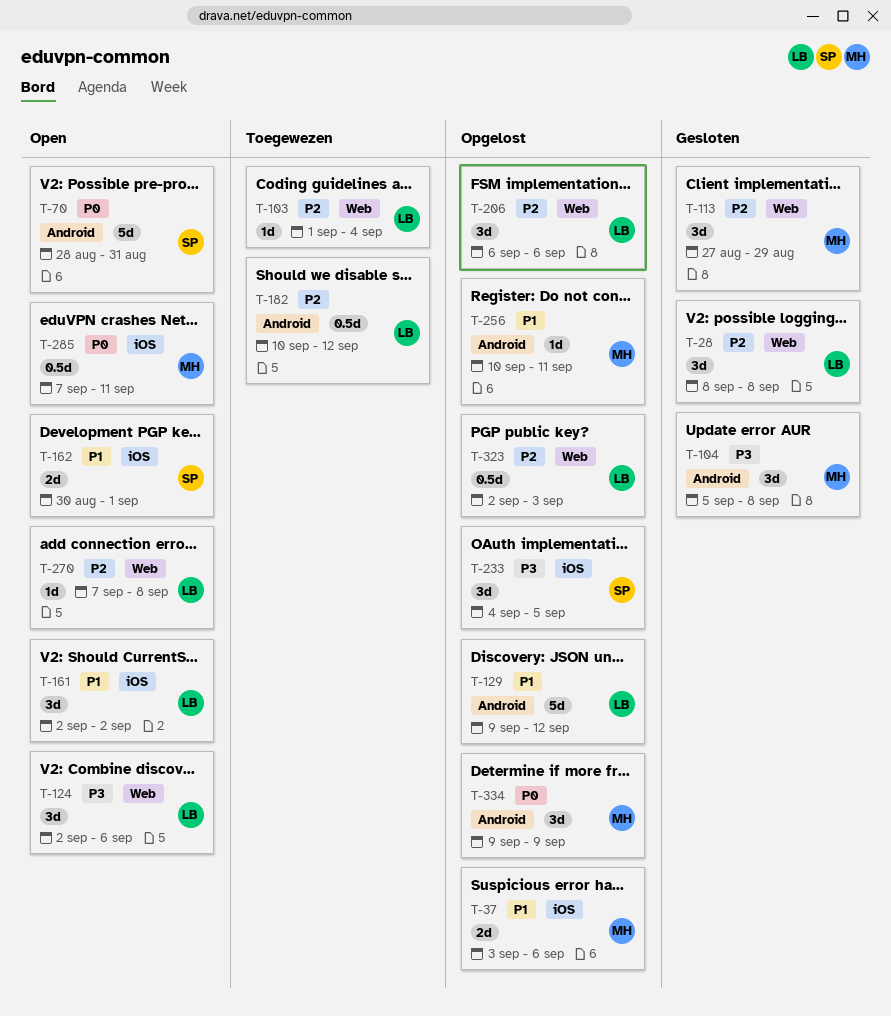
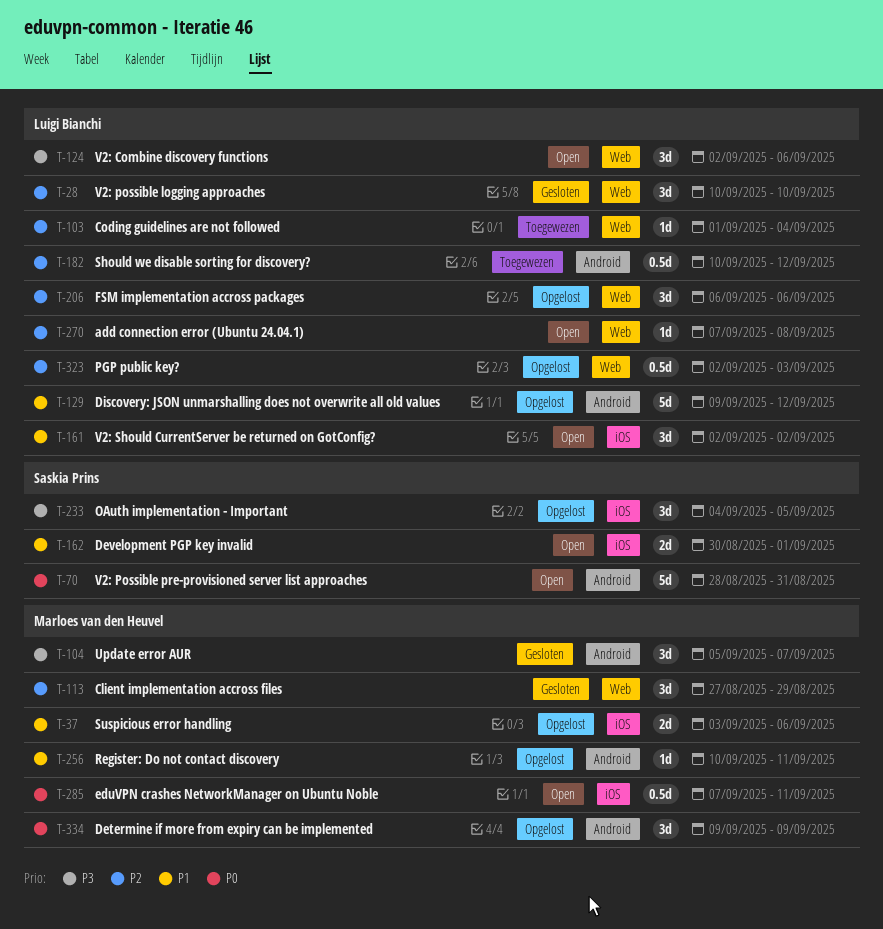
T-28, start: Sep 8 -> Sep 10
T-28, due: Sep 8 -> Sep 10
T-104, due: Sep 8 -> Sep 7

